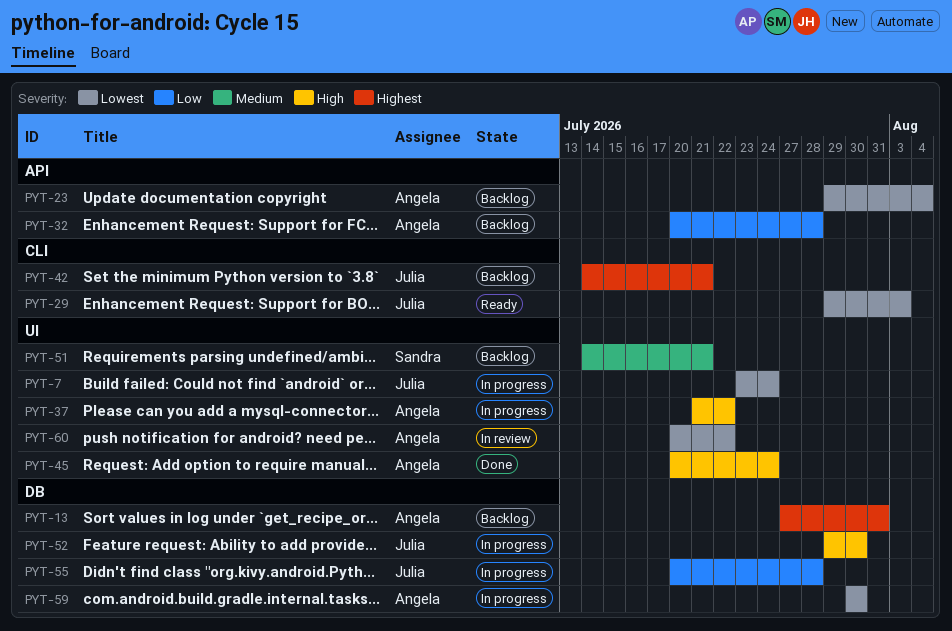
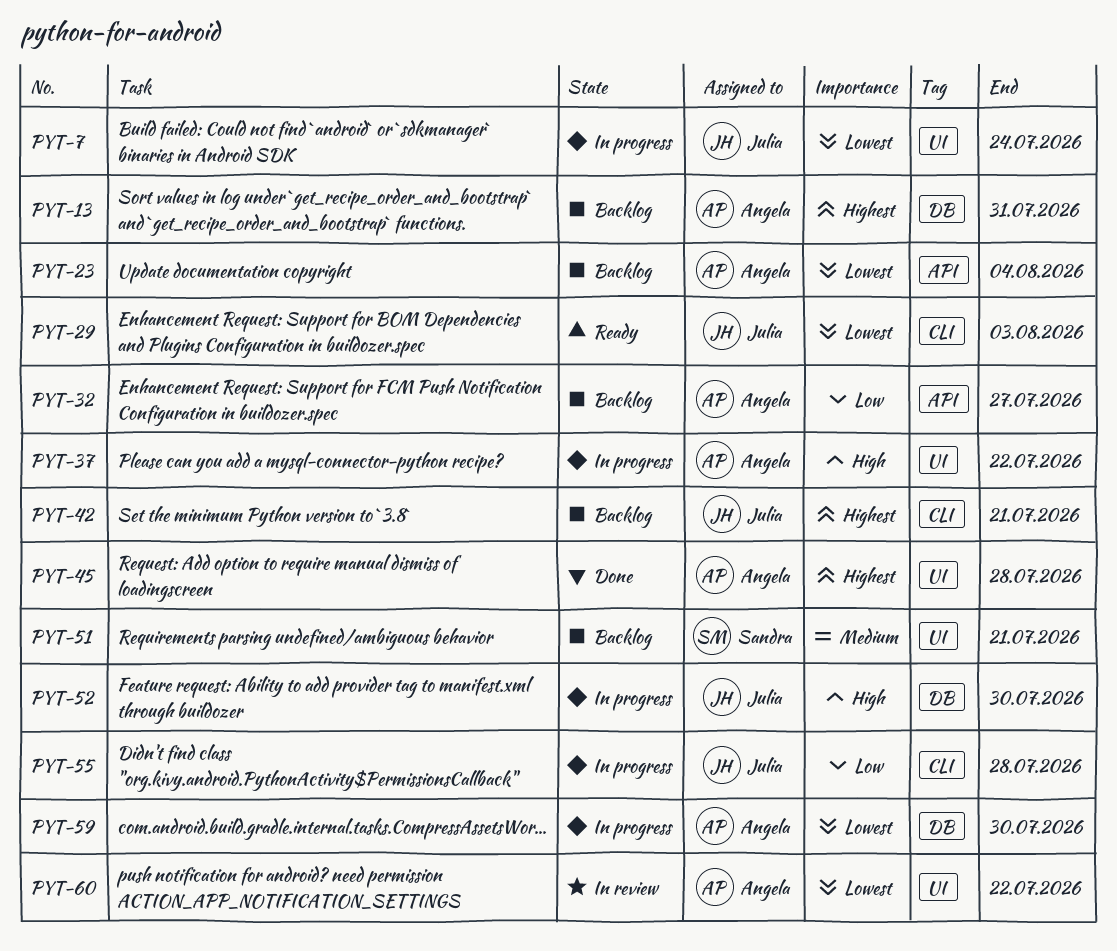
PYT-32, due: Jul 28 -> Jul 27
PYT-45, priority: High -> Highest
PYT-45, due: Jul 24 -> Jul 28
PYT-55, label: DB -> CLI

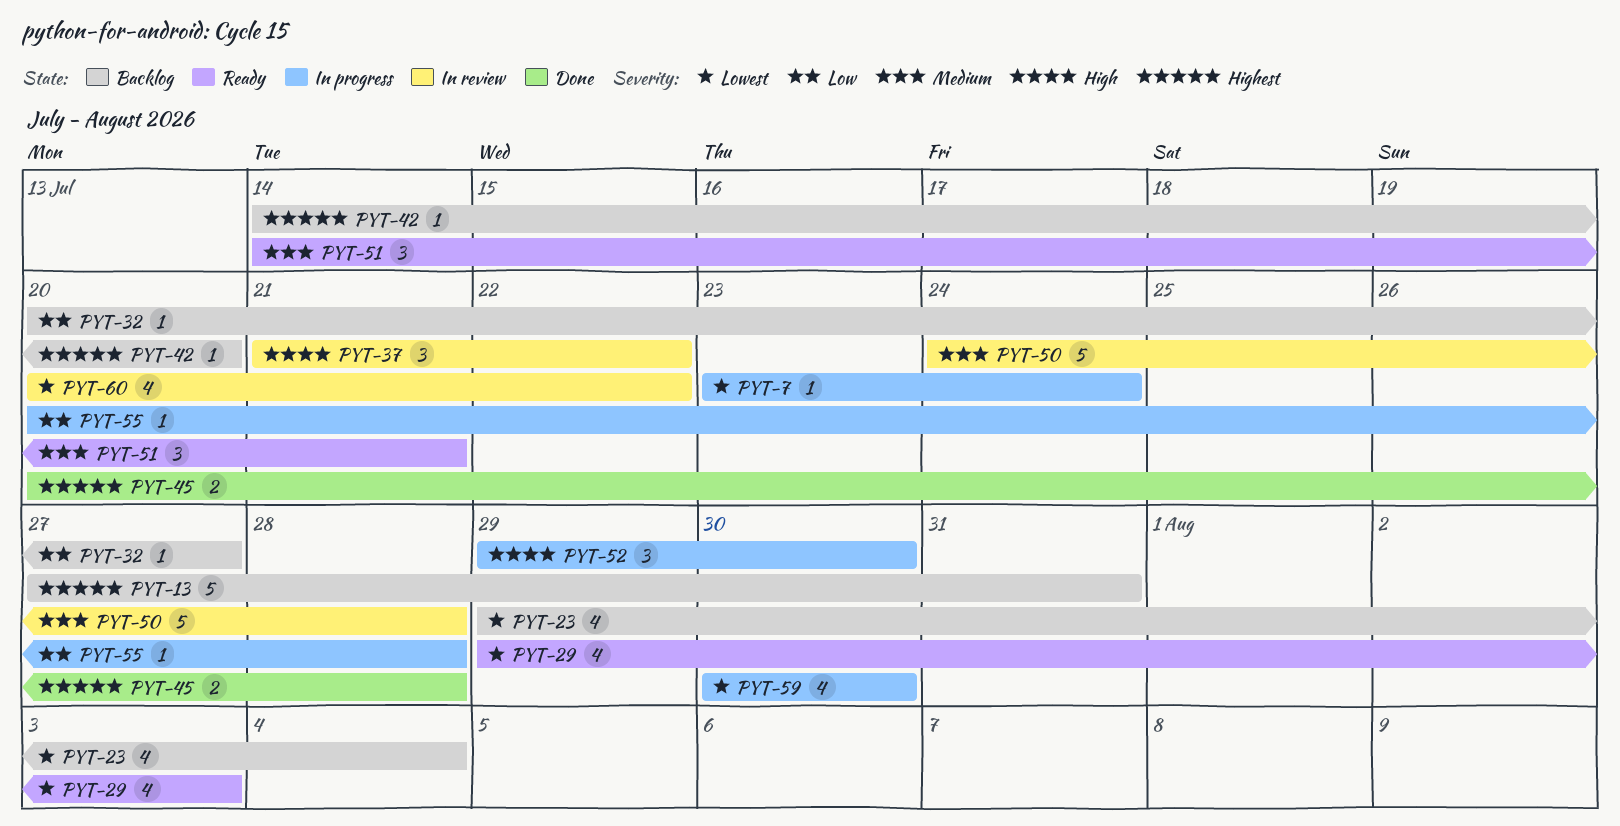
PYT-37, status: In progress -> In review
PYT-42, due: Jul 21 -> Jul 20
PYT-50: none -> present
PYT-51, status: Backlog -> Ready

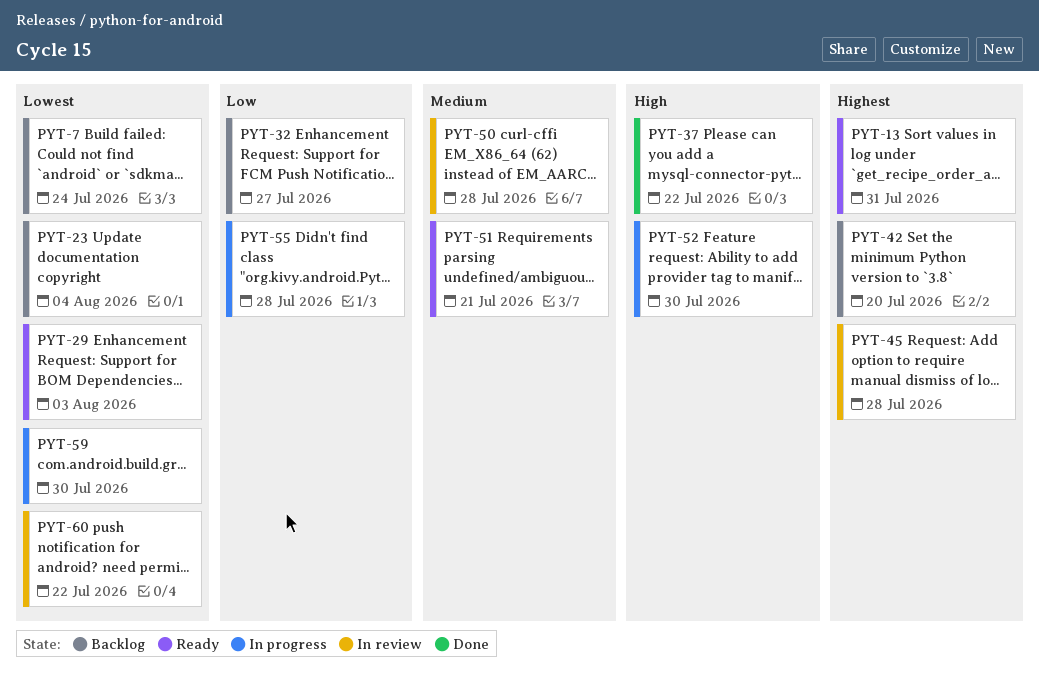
PYT-7, status: In progress -> Backlog
PYT-13, status: Backlog -> Ready
PYT-37, status: In review -> Done
PYT-45, status: Done -> In review

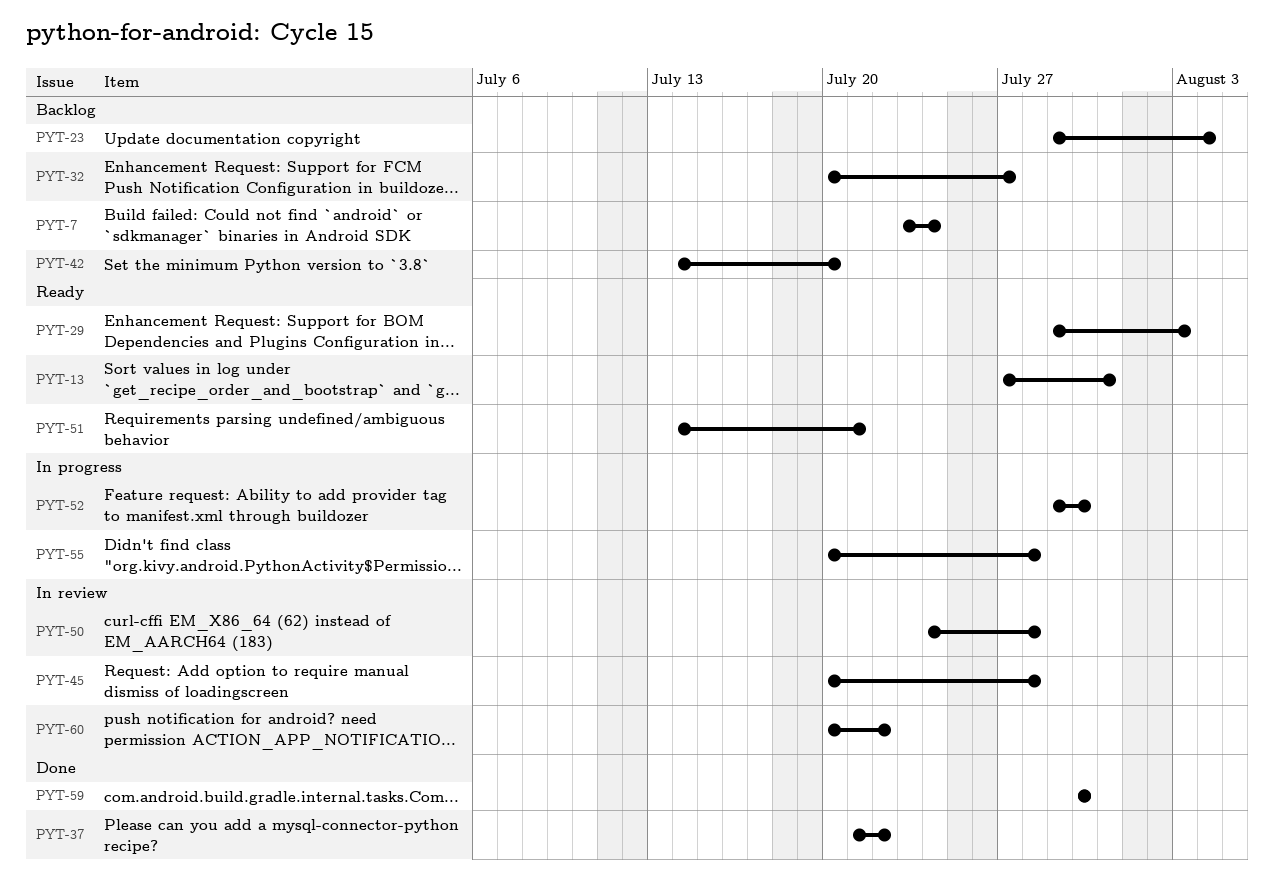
PYT-59, status: In progress -> Done

